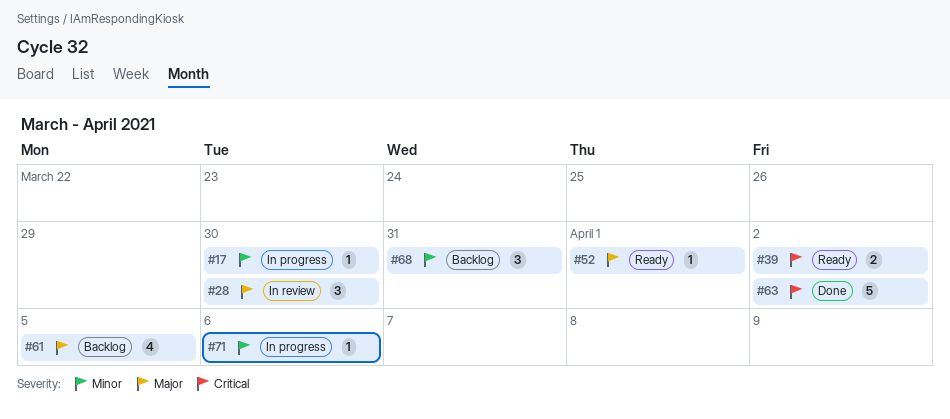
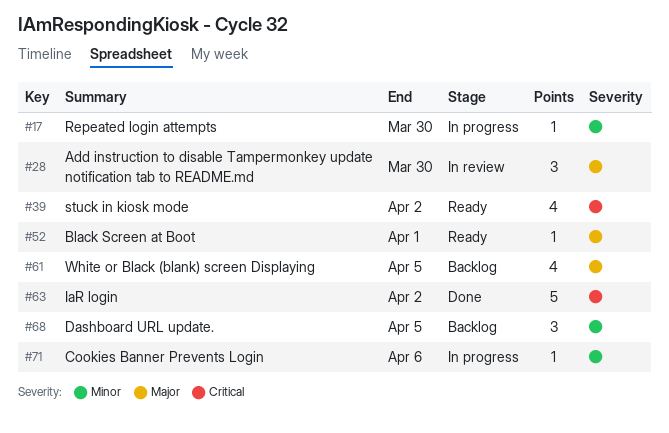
#39, estimate: 2 -> 4
#68, due: Mar 31 -> Apr 5

